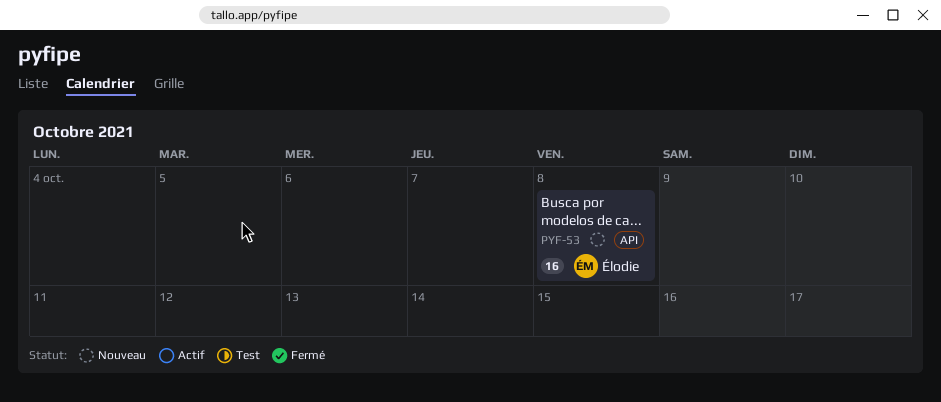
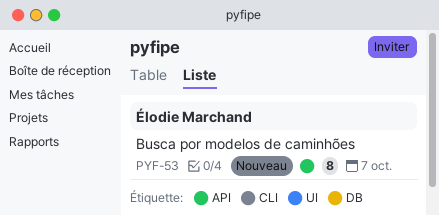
PYF-53, estimate: 16 -> 8
PYF-53, due: Oct 8 -> Oct 7

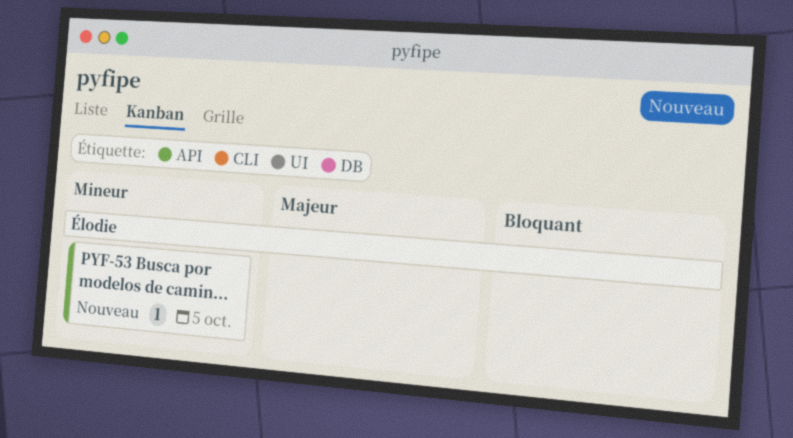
PYF-53, estimate: 8 -> 1
PYF-53, due: Oct 7 -> Oct 5

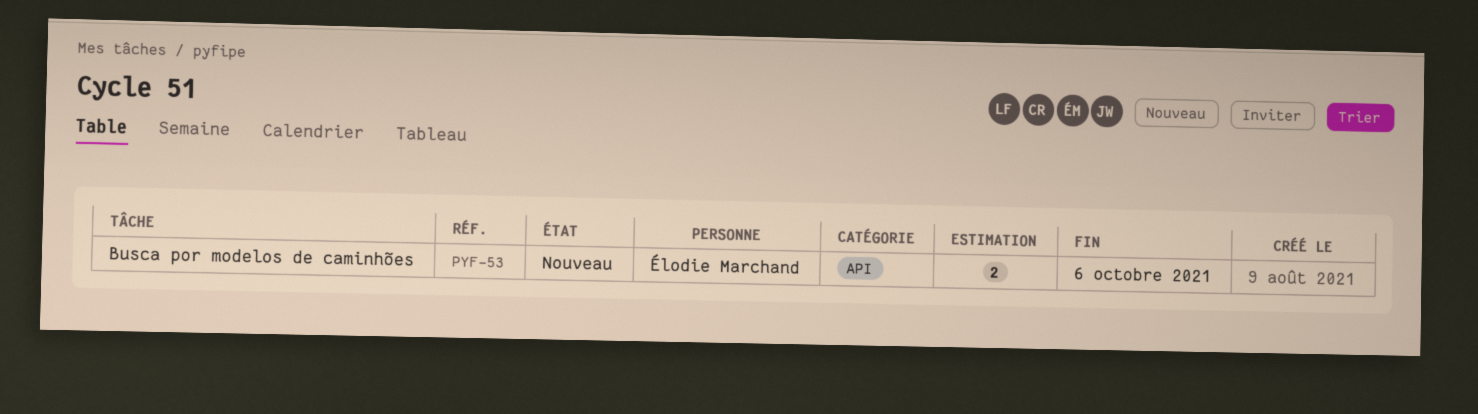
PYF-53, estimate: 1 -> 2
PYF-53, due: Oct 5 -> Oct 6

